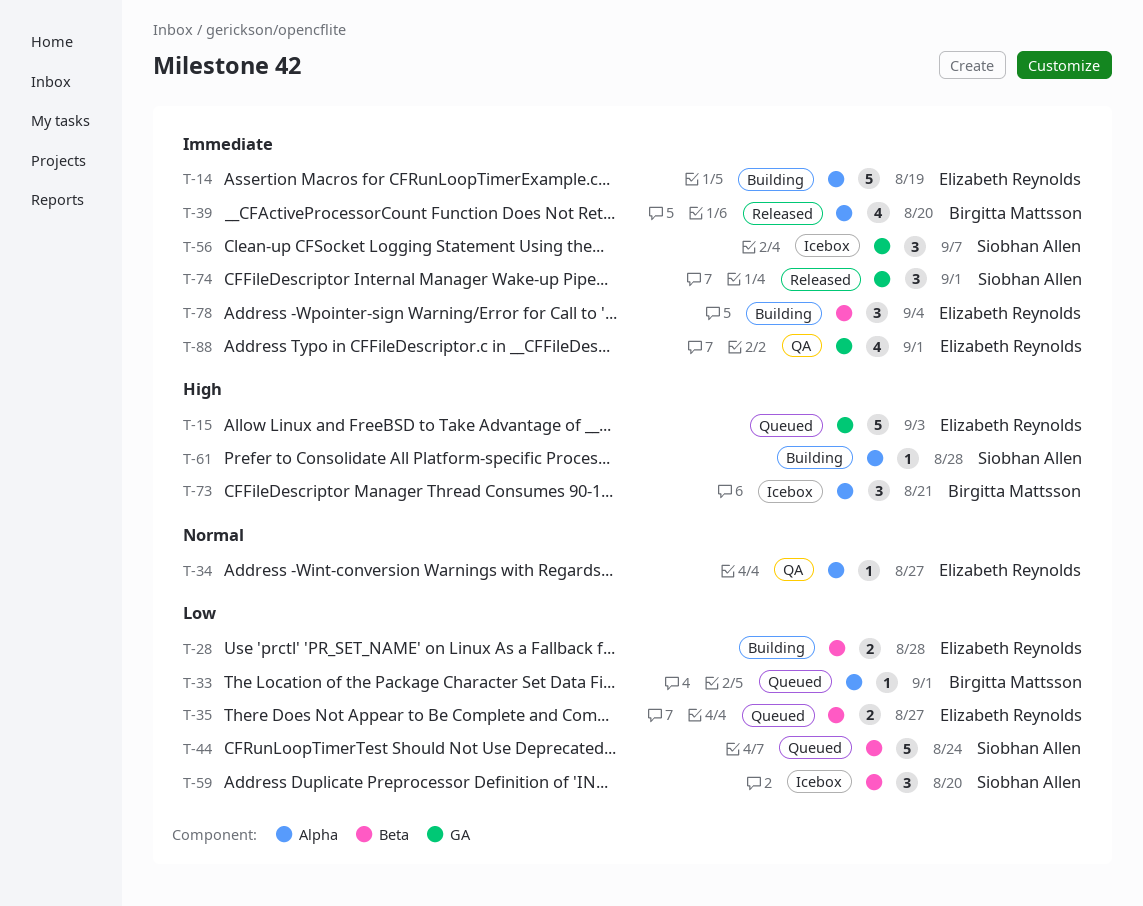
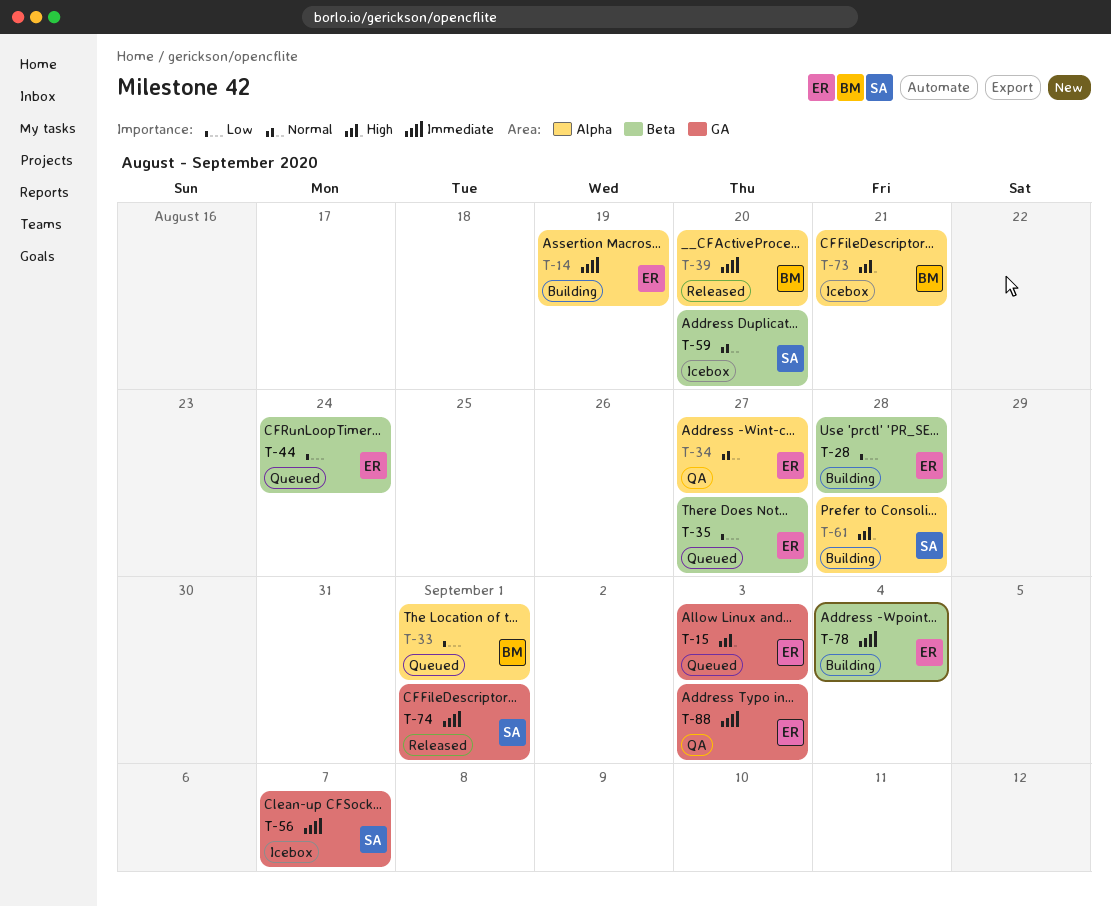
T-44, owner: Siobhan Allen -> Elizabeth Reynolds
T-59, priority: Low -> Normal
T-88, due: Sep 1 -> Sep 3

